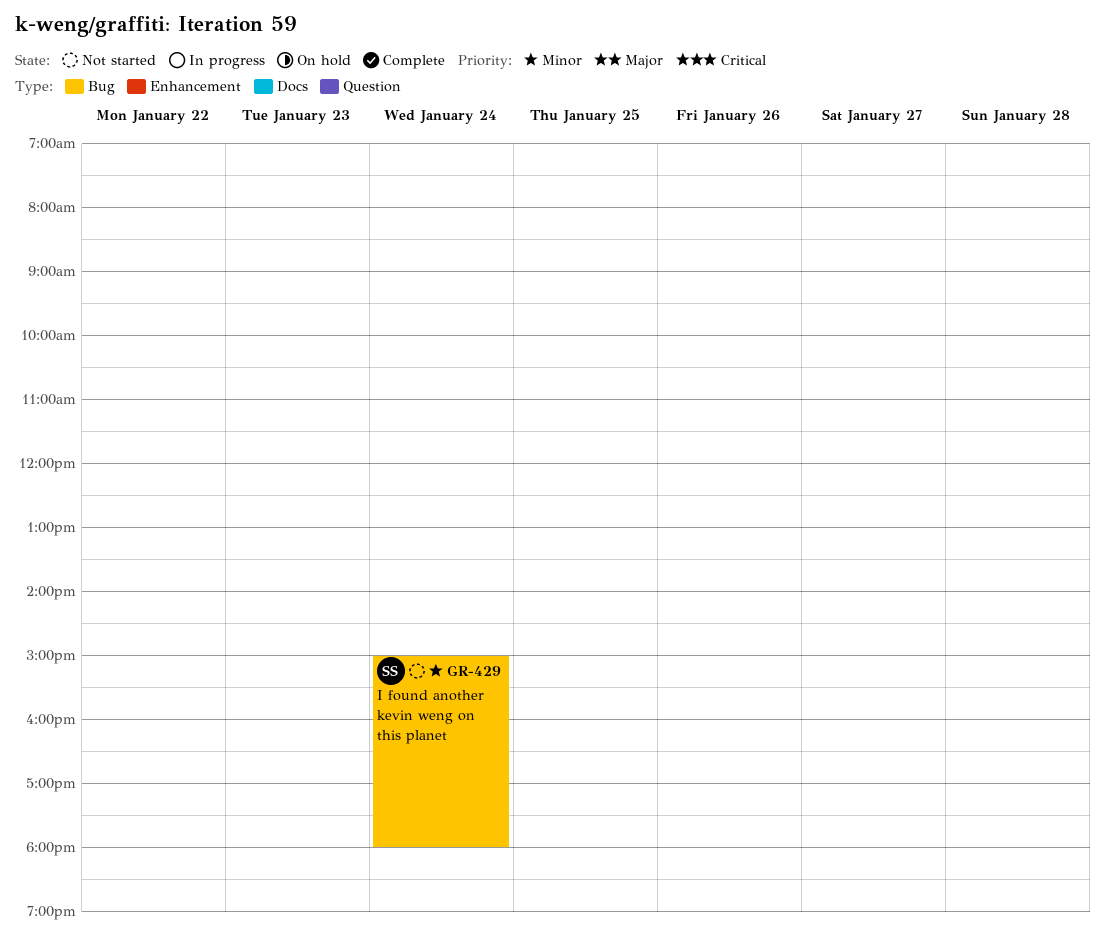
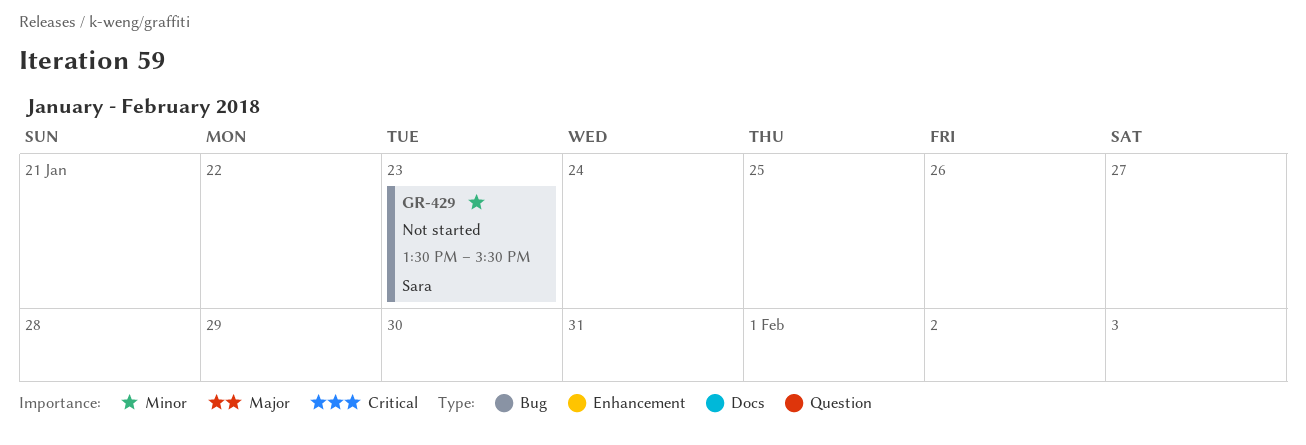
GR-429, day: Jan 24 -> Jan 23
GR-429, begins: 15:00 -> 13:30
GR-429, ends: 18:00 -> 15:30

